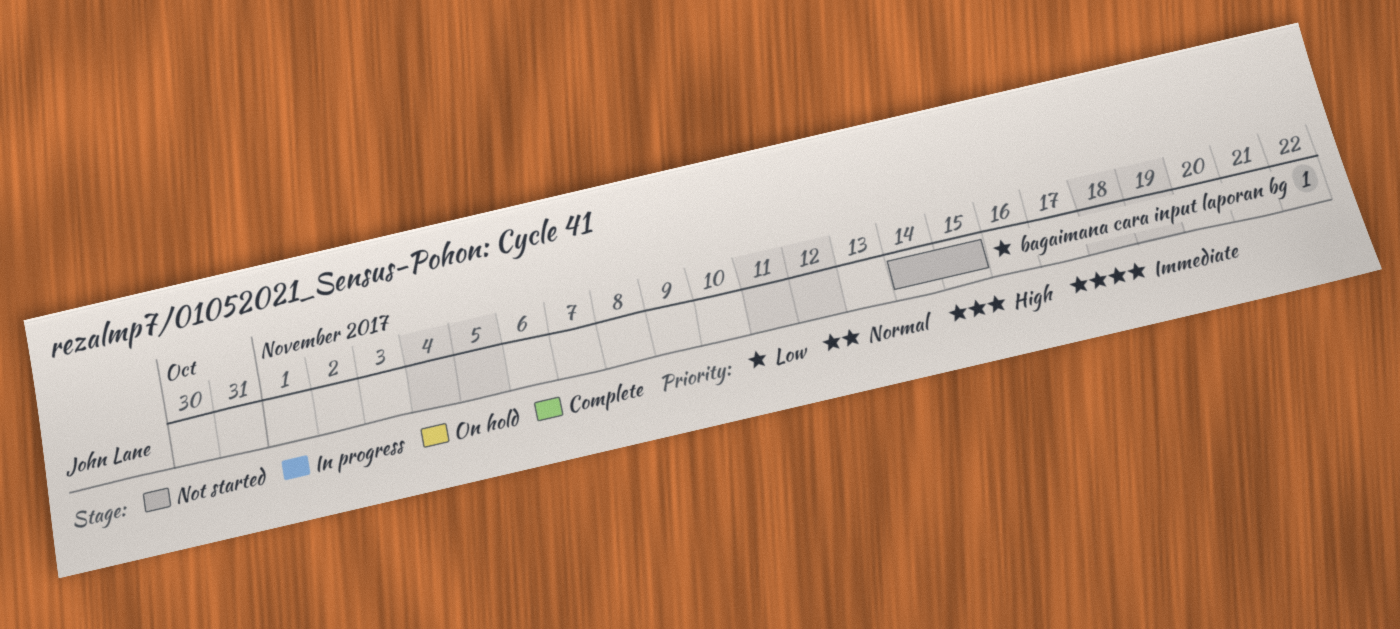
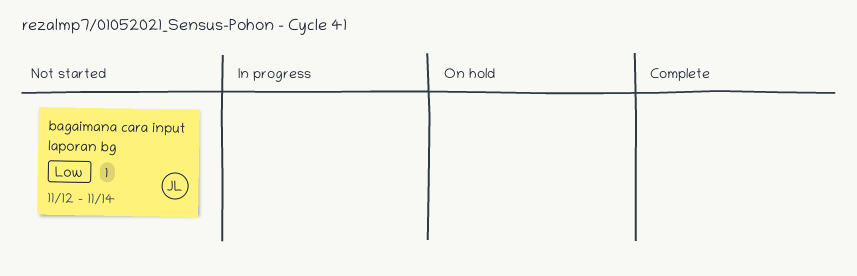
bagaimana cara input laporan bg, start: Nov 14 -> Nov 12
bagaimana cara input laporan bg, due: Nov 15 -> Nov 14

